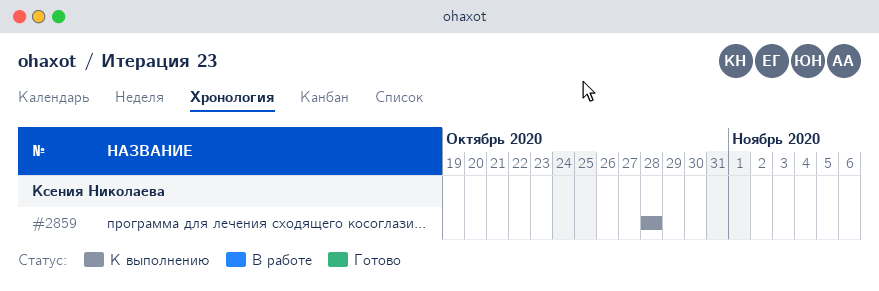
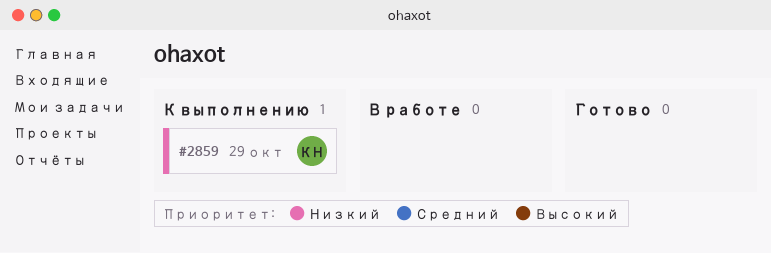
#2859, due: Oct 28 -> Oct 29

